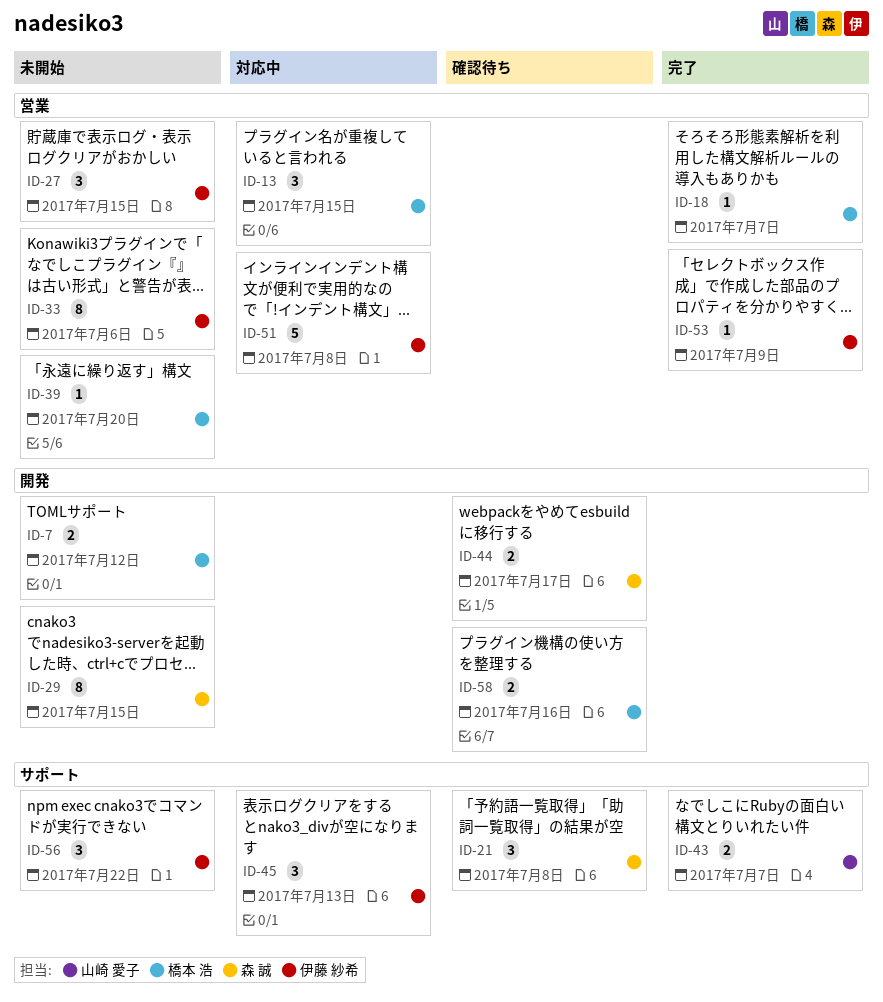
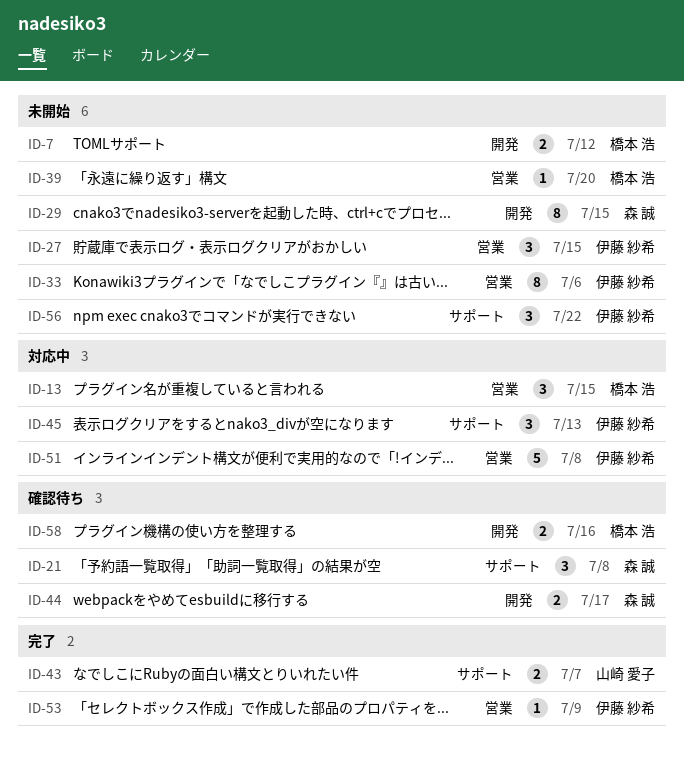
ID-18: present -> none

